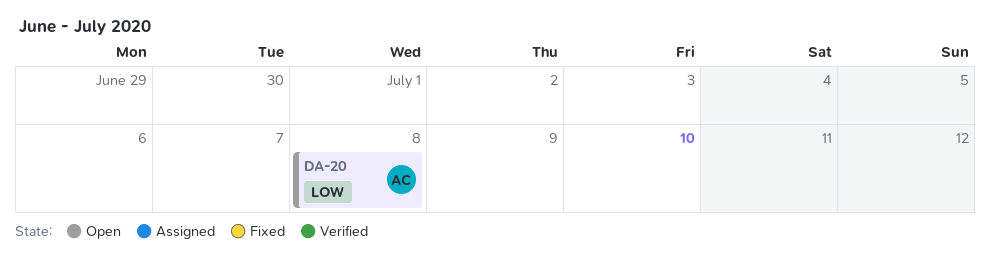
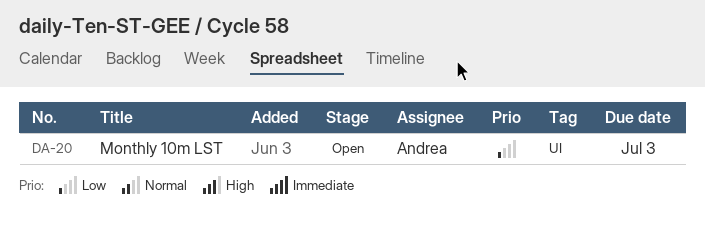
DA-20, due: Jul 8 -> Jul 3

